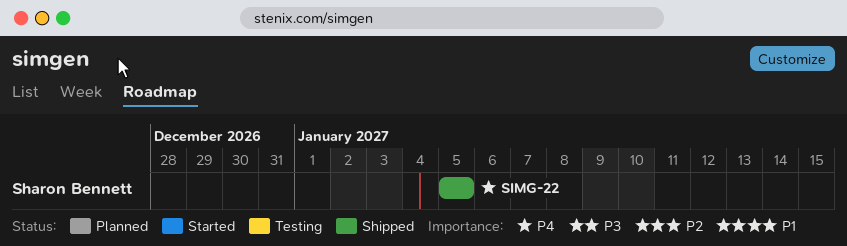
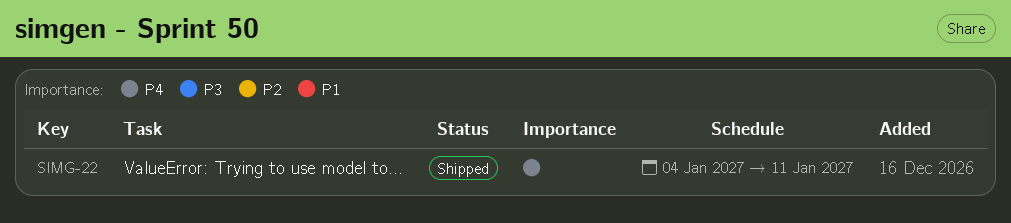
SIMG-22, start: Jan 5 -> Jan 4
SIMG-22, due: Jan 5 -> Jan 11

